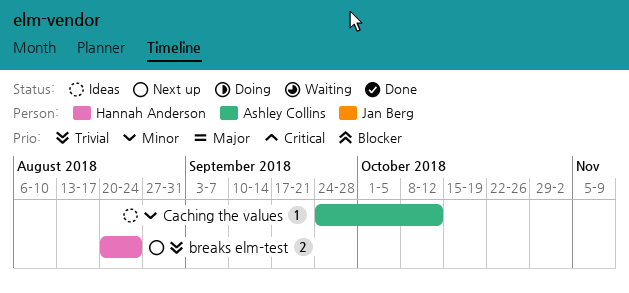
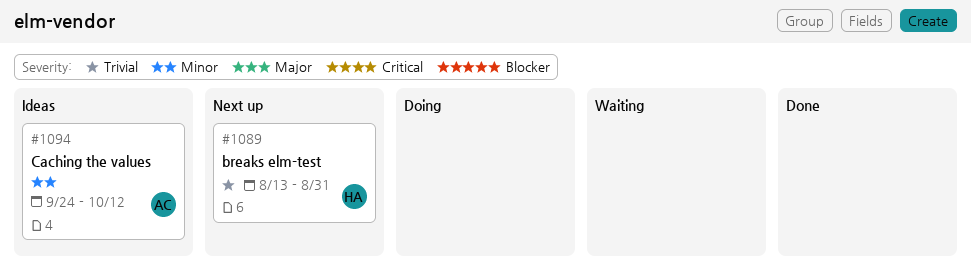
breaks elm-test, start: Aug 20 -> Aug 13
breaks elm-test, due: Aug 24 -> Aug 31

